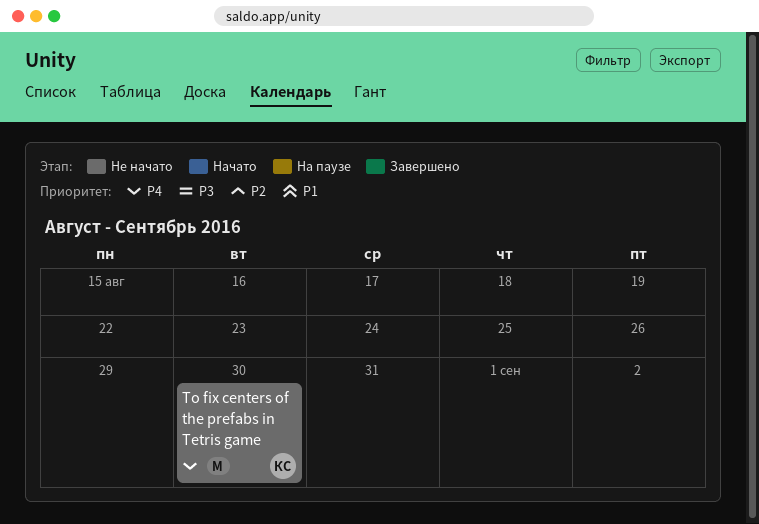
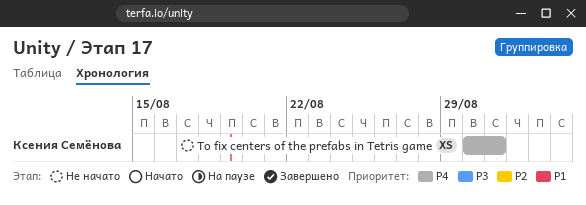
To fix centers of the prefabs in Tetris game, estimate: M -> XS
To fix centers of the prefabs in Tetris game, due: Aug 30 -> Aug 31

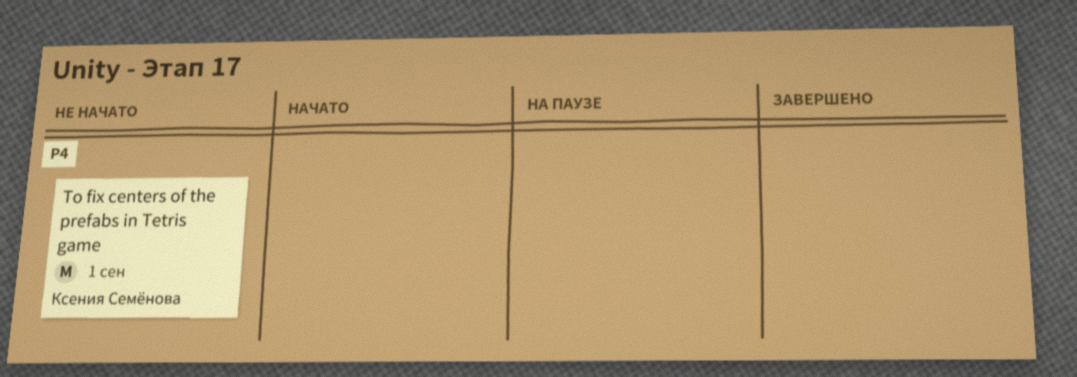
To fix centers of the prefabs in Tetris game, estimate: XS -> M
To fix centers of the prefabs in Tetris game, due: Aug 31 -> Sep 1

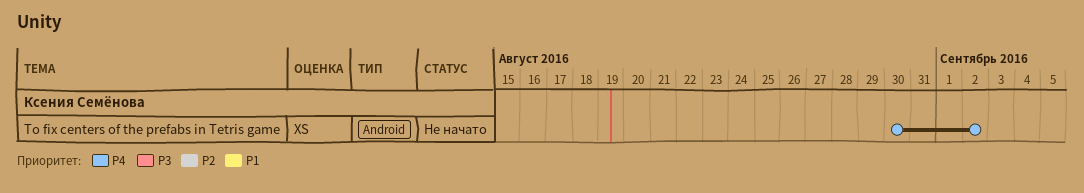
To fix centers of the prefabs in Tetris game, estimate: M -> XS
To fix centers of the prefabs in Tetris game, due: Sep 1 -> Sep 2

